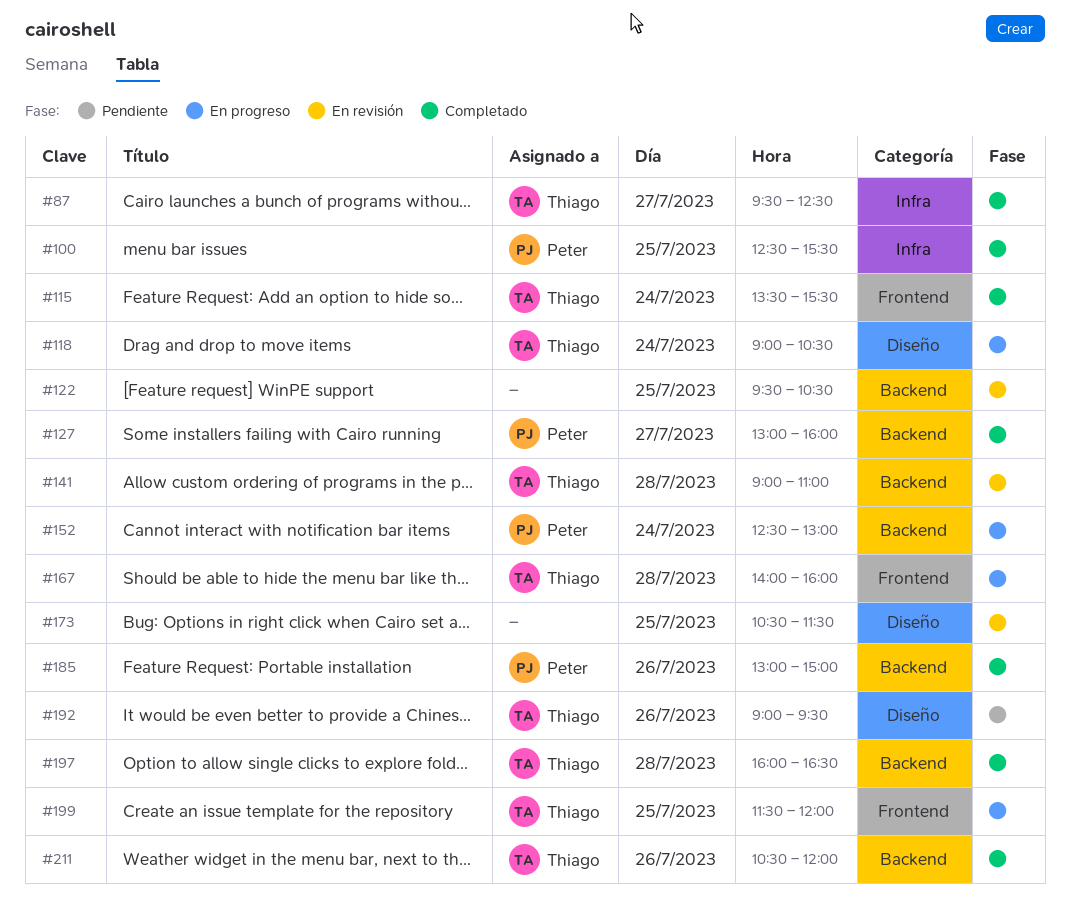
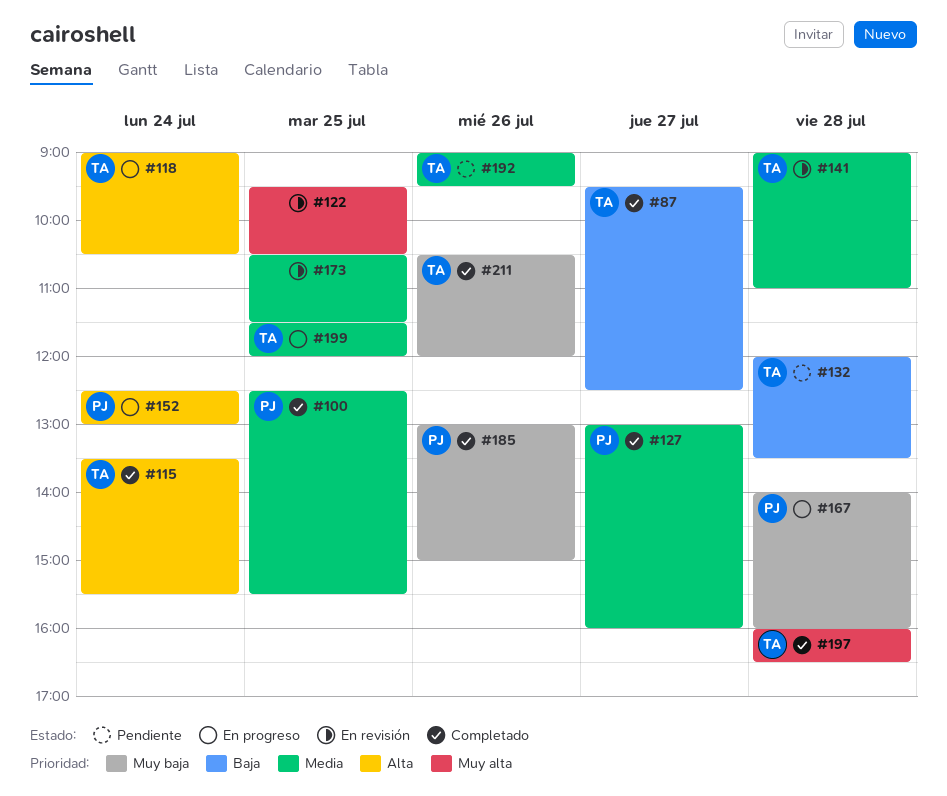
#132: none -> present
#167, owner: Thiago -> Peter

